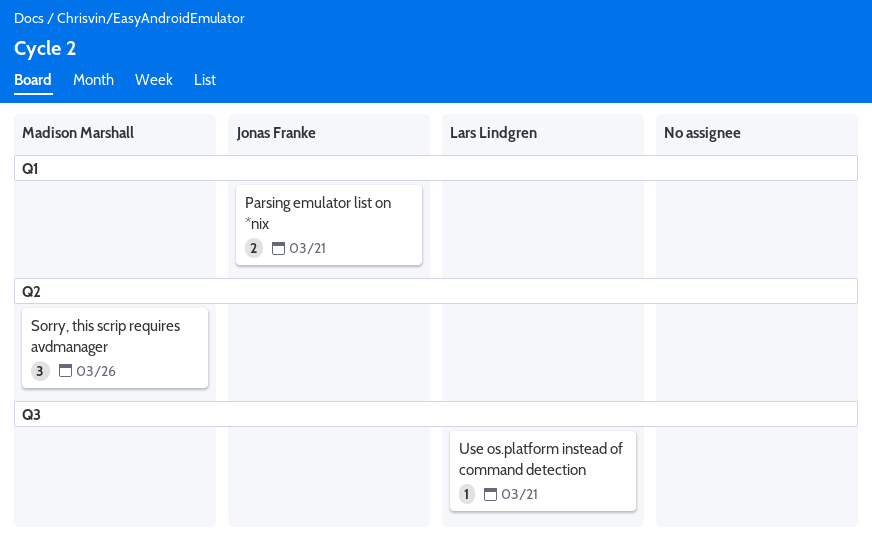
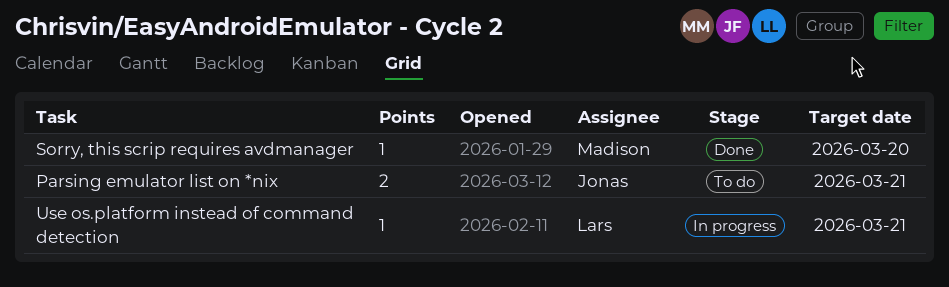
Sorry, this scrip requires avdmanager, estimate: 3 -> 1
Sorry, this scrip requires avdmanager, due: Mar 26 -> Mar 20

